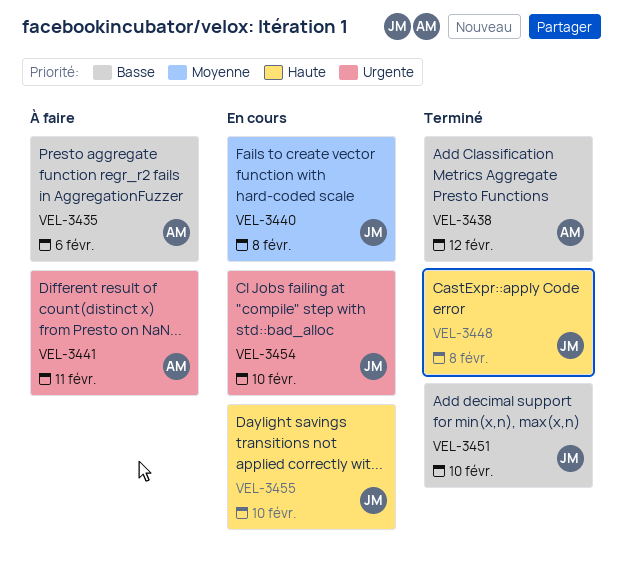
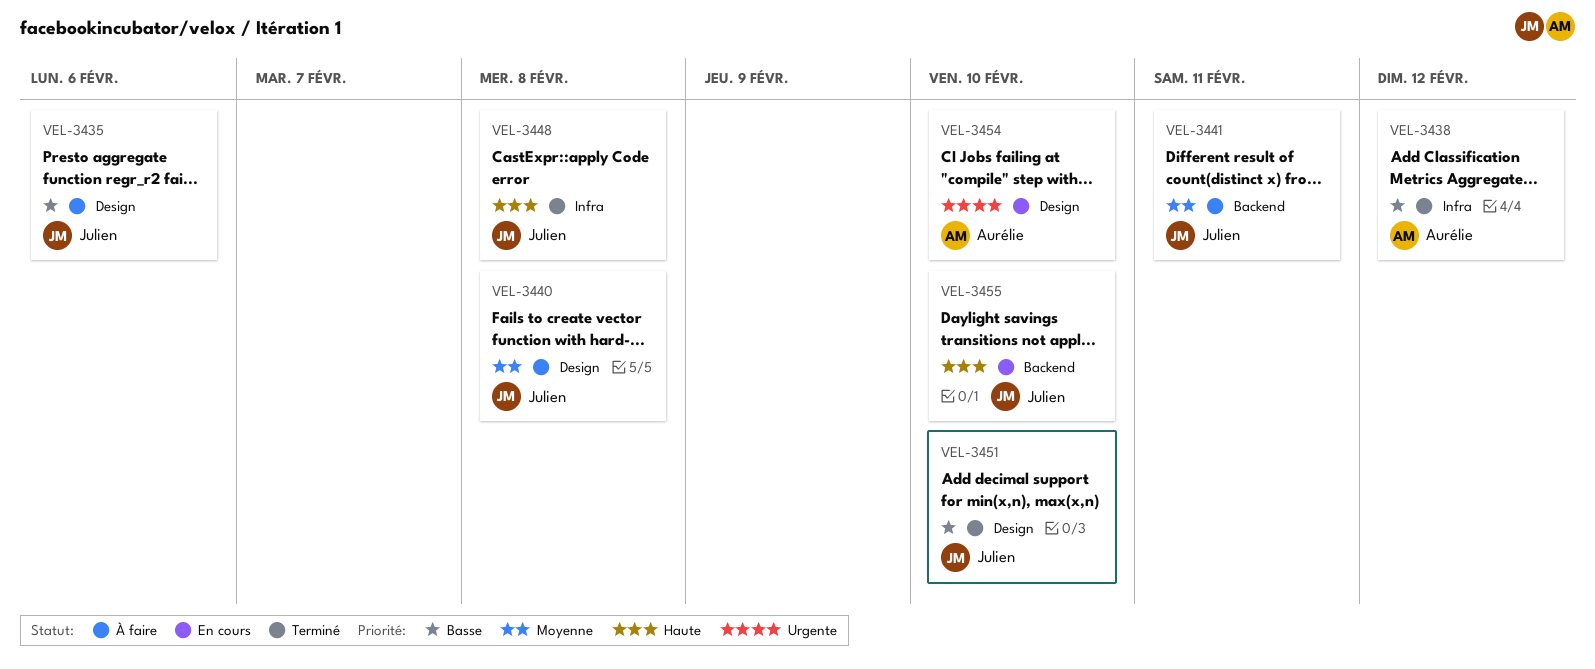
VEL-3435, owner: Aurélie -> Julien
VEL-3440, status: En cours -> À faire
VEL-3441, owner: Aurélie -> Julien
VEL-3441, priority: Urgente -> Moyenne
VEL-3454, owner: Julien -> Aurélie

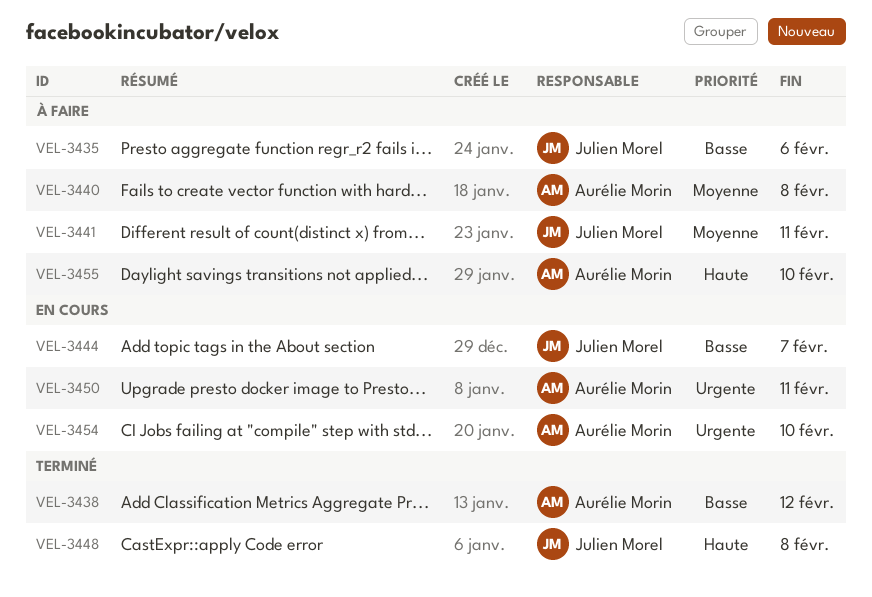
VEL-3440, owner: Julien Morel -> Aurélie Morin
VEL-3444: none -> present
VEL-3450: none -> present
VEL-3451: present -> none
VEL-3455, status: En cours -> À faire
VEL-3455, owner: Julien Morel -> Aurélie Morin

